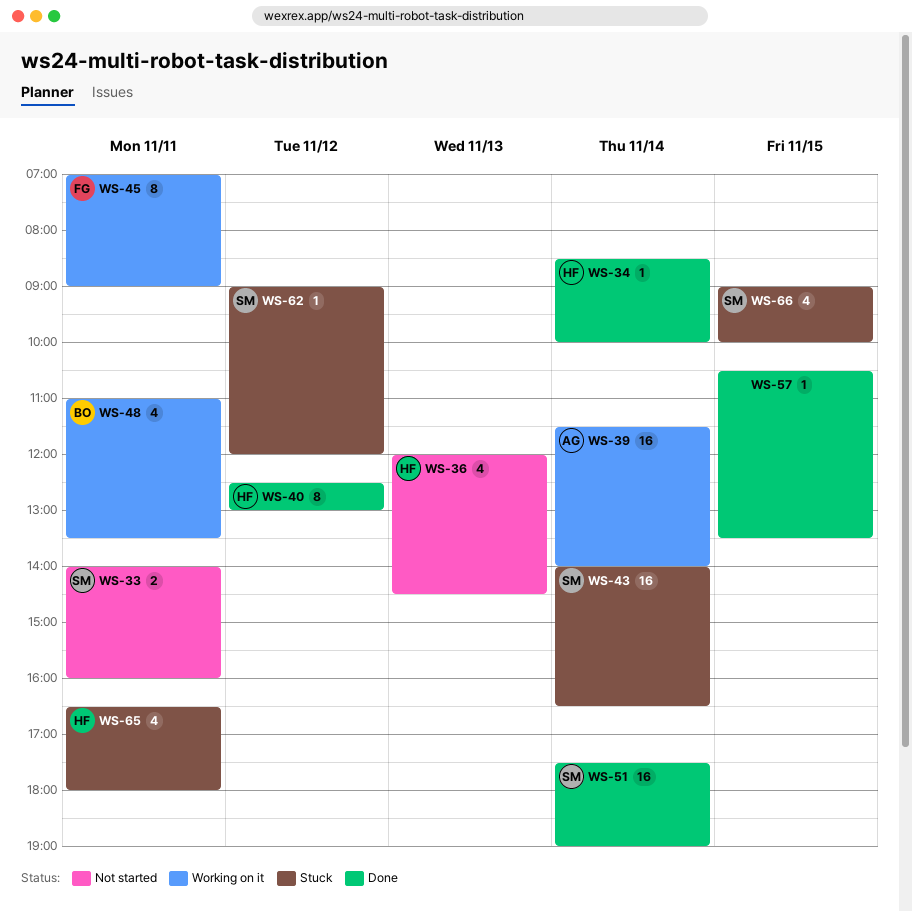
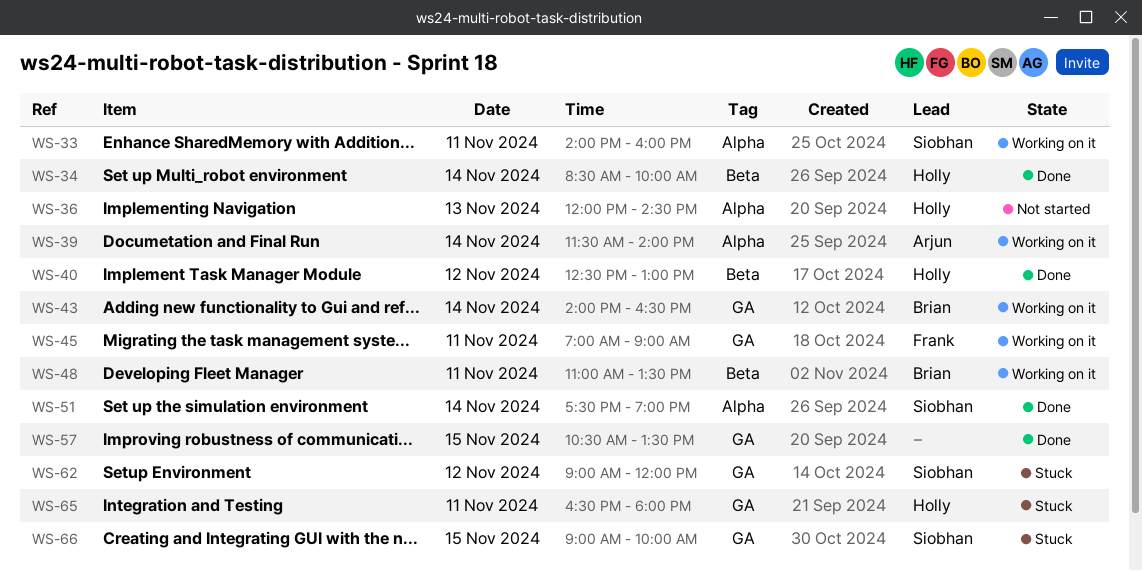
WS-33, status: Not started -> Working on it
WS-43, status: Stuck -> Working on it
WS-43, owner: Siobhan -> Brian

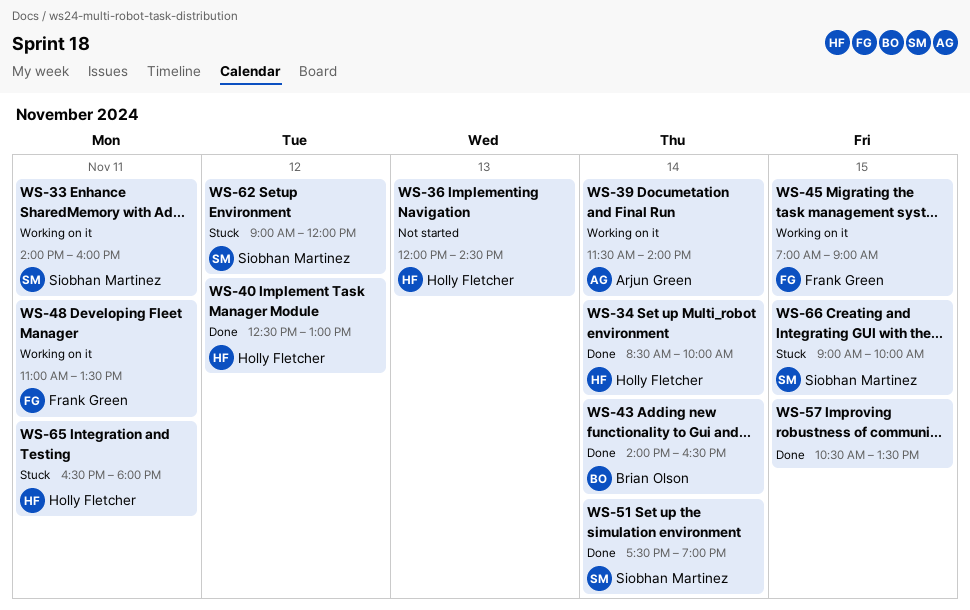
WS-43, status: Working on it -> Done
WS-45, day: Nov 11 -> Nov 15
WS-48, owner: Brian Olson -> Frank Green

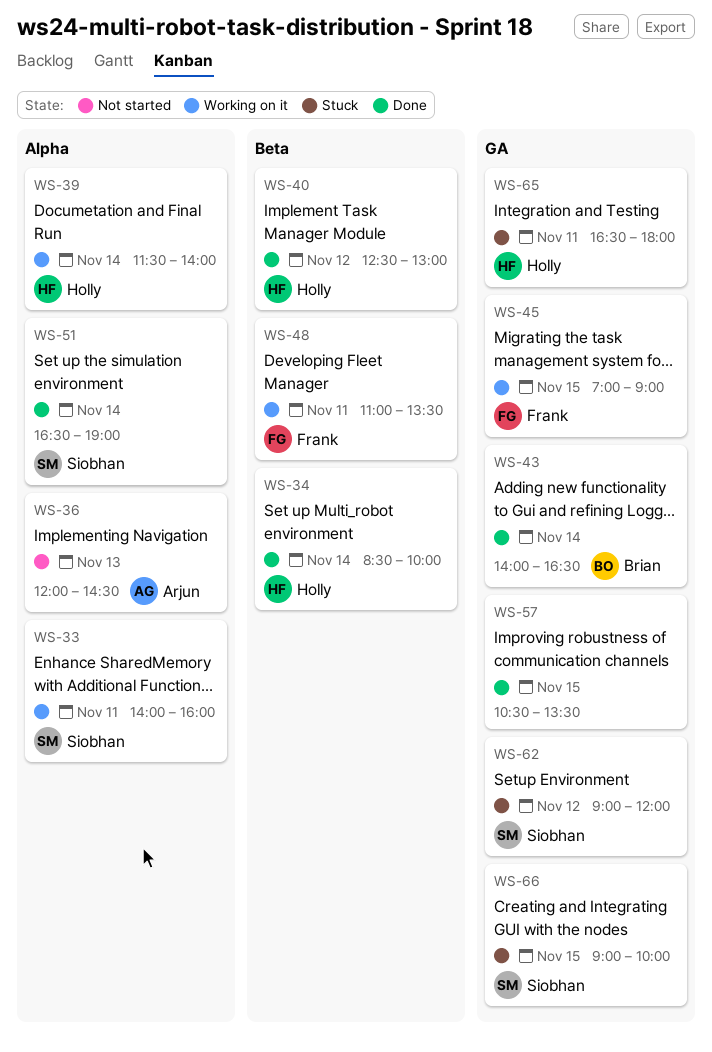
WS-36, owner: Holly Fletcher -> Arjun Green
WS-39, owner: Arjun Green -> Holly Fletcher
WS-51, begins: 17:30 -> 16:30

